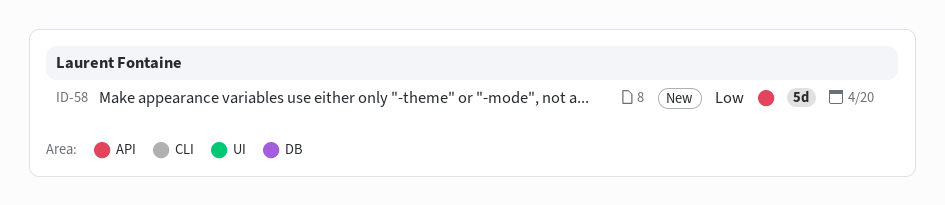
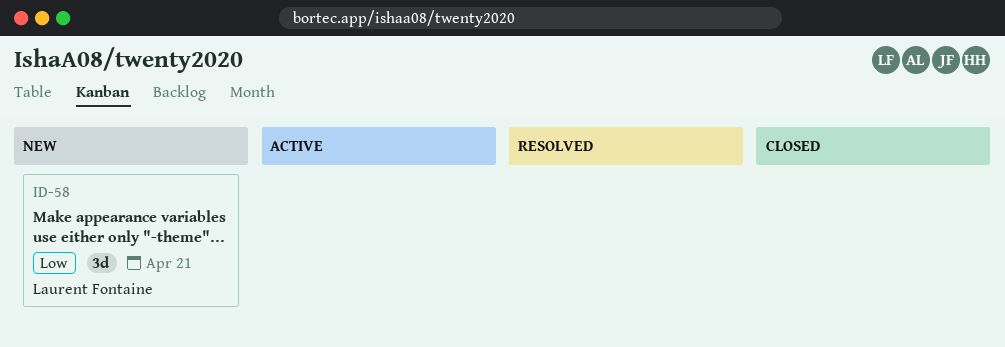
ID-58, estimate: 5d -> 3d
ID-58, due: Apr 20 -> Apr 21

